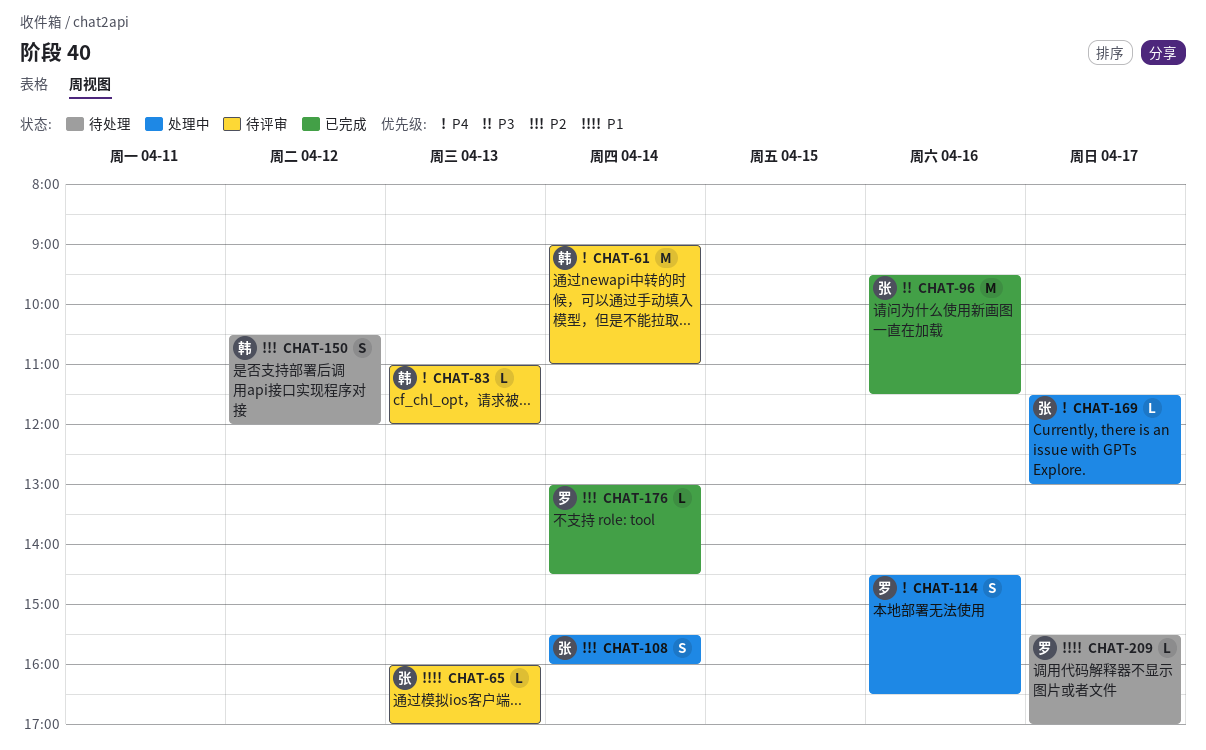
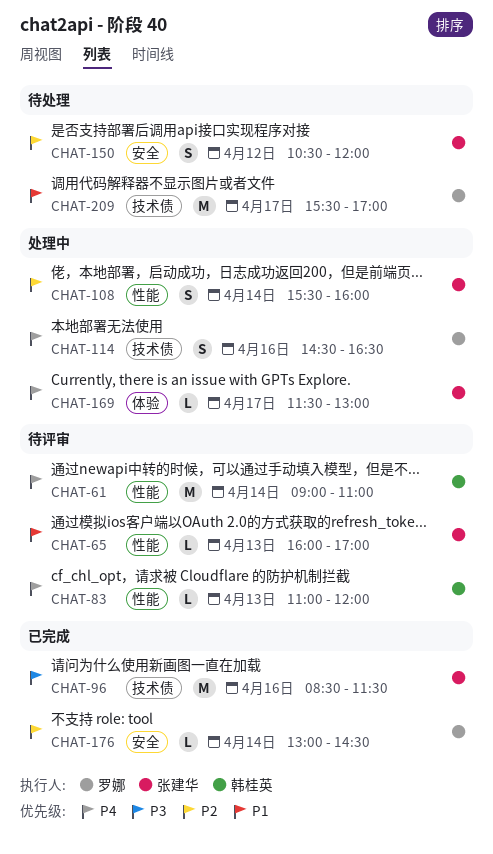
CHAT-96, begins: 09:30 -> 08:30
CHAT-150, owner: 韩桂英 -> 张建华
CHAT-209, estimate: L -> M

